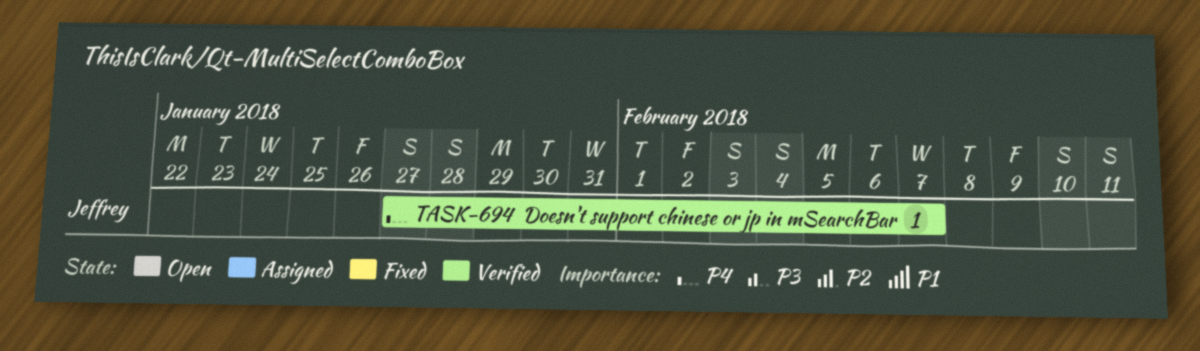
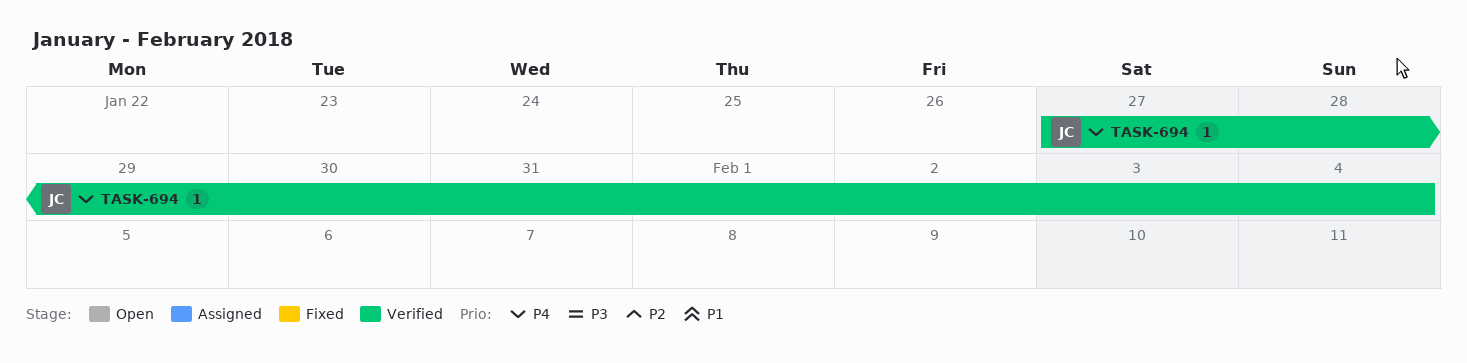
TASK-694, due: Feb 7 -> Feb 4

